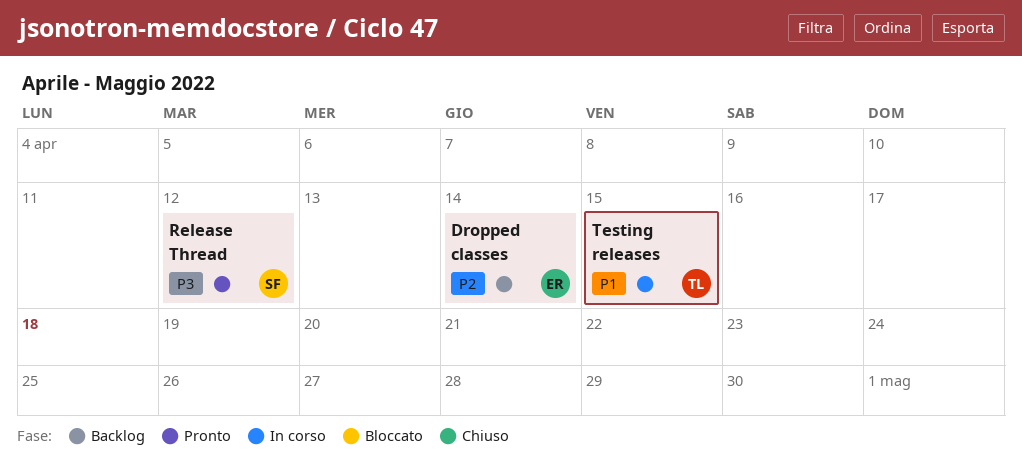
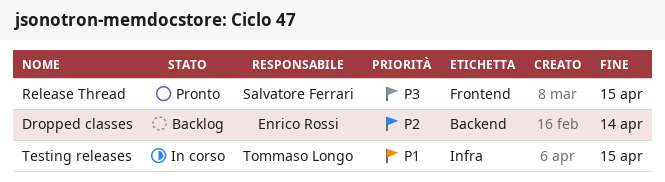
Release Thread, due: Apr 12 -> Apr 15

